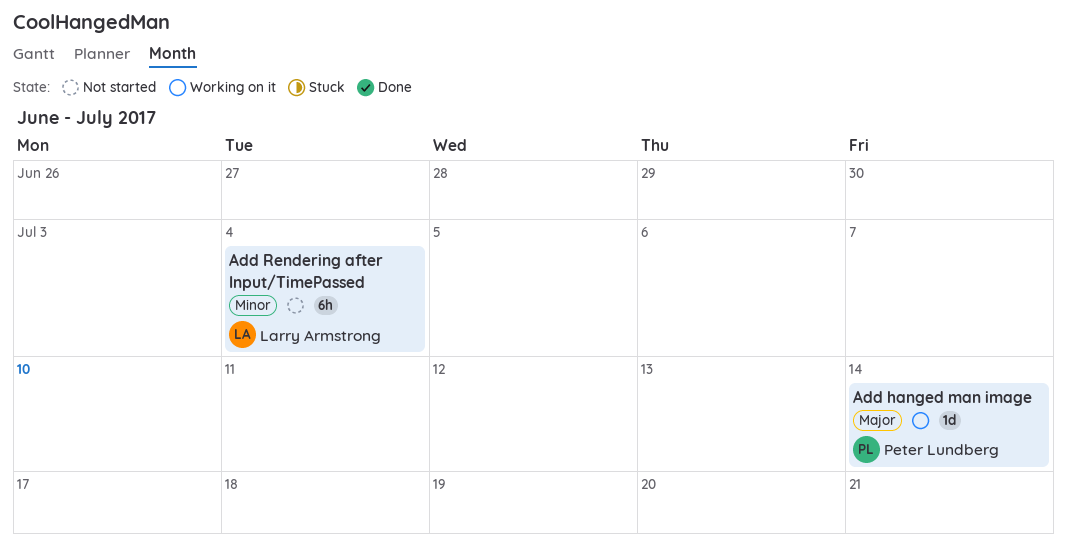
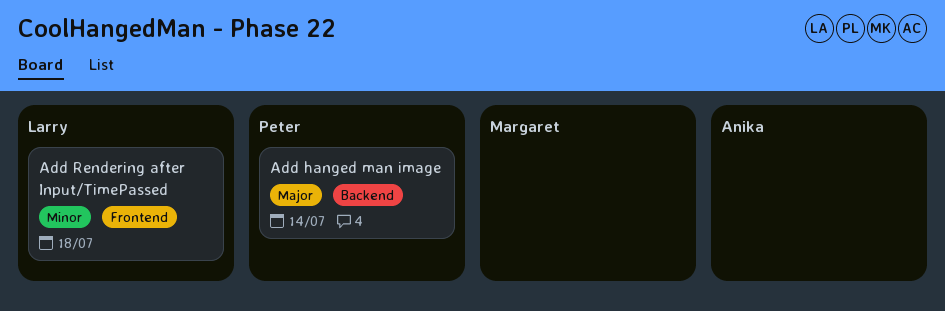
Add Rendering after Input/TimePassed, due: Jul 4 -> Jul 18

